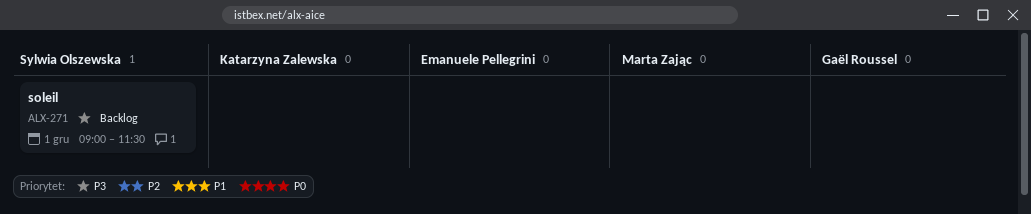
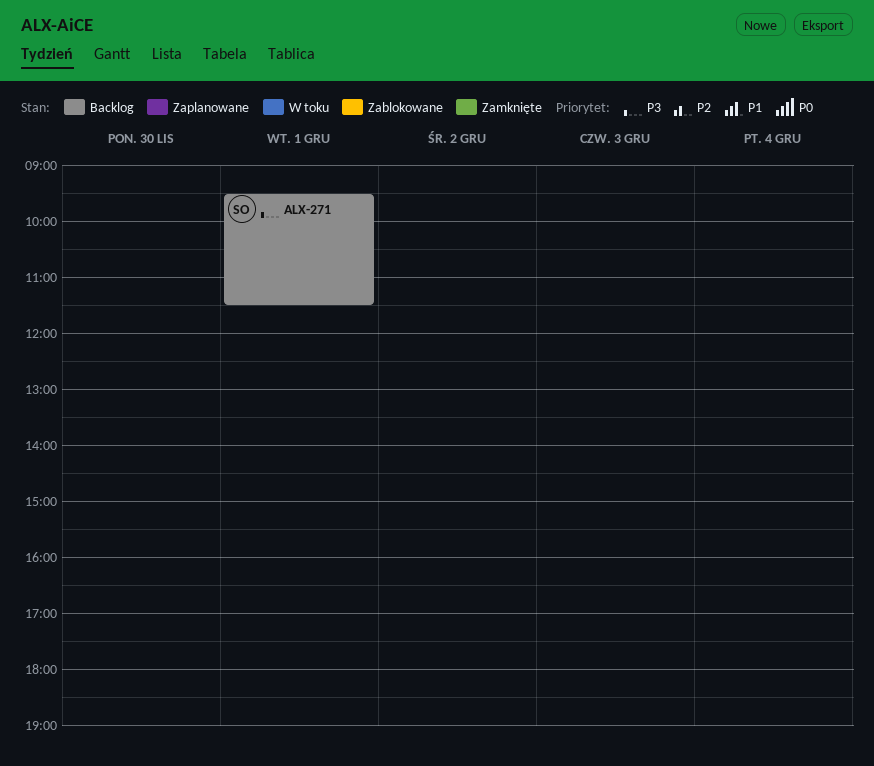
ALX-271, begins: 09:00 -> 09:30

